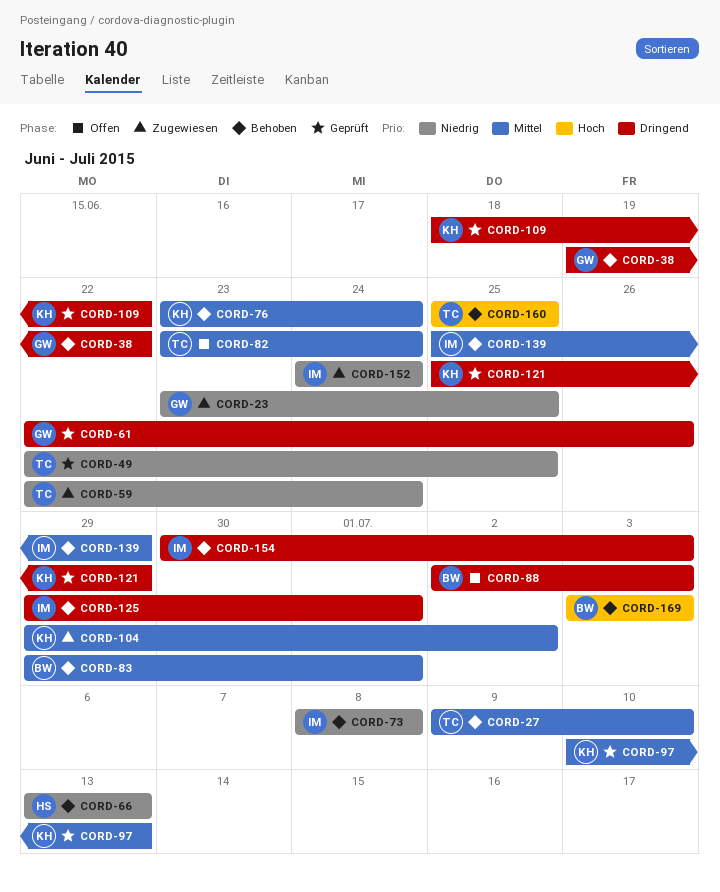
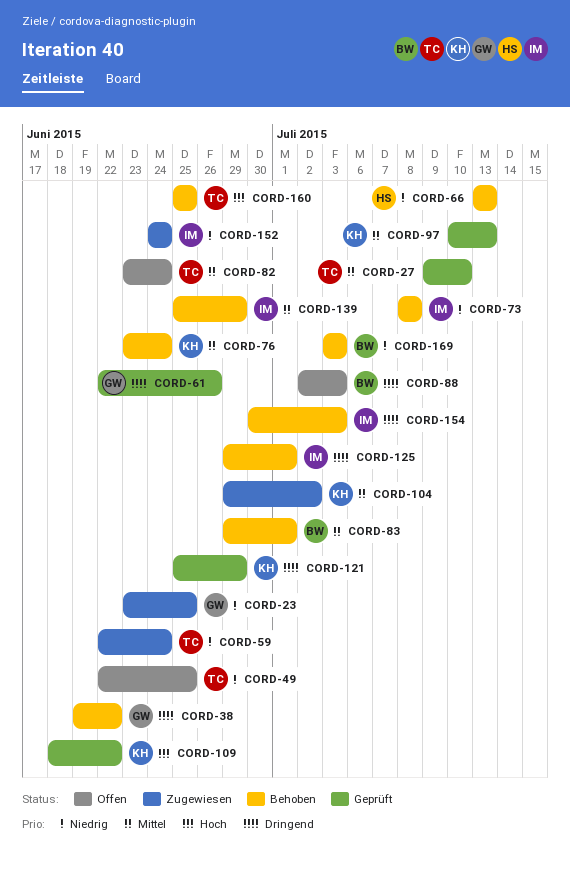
CORD-27, status: Behoben -> Geprüft
CORD-49, status: Geprüft -> Offen
CORD-109, priority: Dringend -> Hoch
CORD-169, priority: Hoch -> Niedrig

